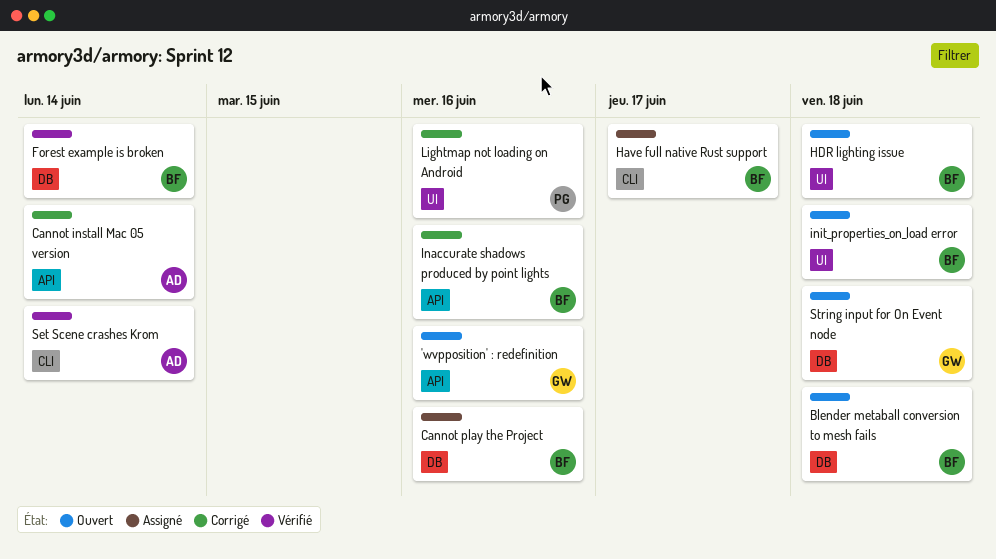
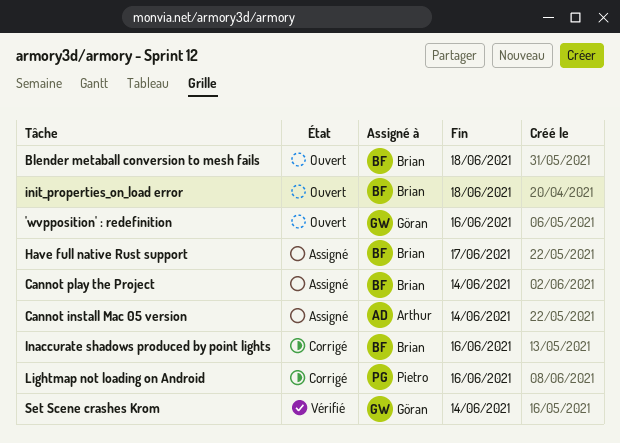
Cannot install Mac 05 version, status: Corrigé -> Assigné
Cannot play the Project, due: Jun 16 -> Jun 14
Forest example is broken: present -> none
HDR lighting issue: present -> none
Set Scene crashes Krom, owner: Arthur -> Göran
String input for On Event node: present -> none

